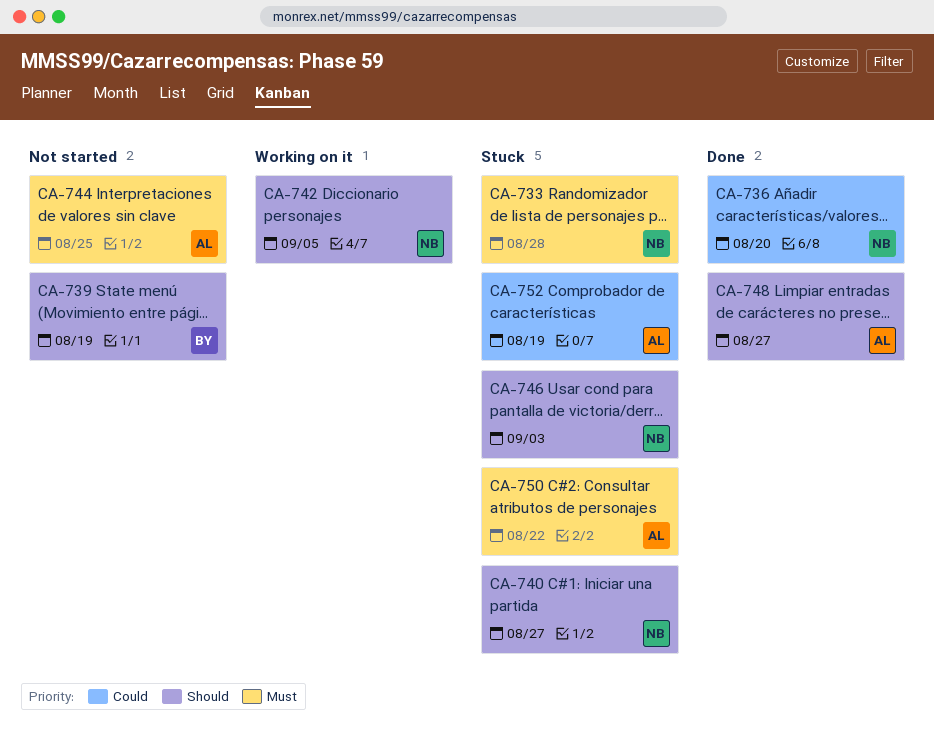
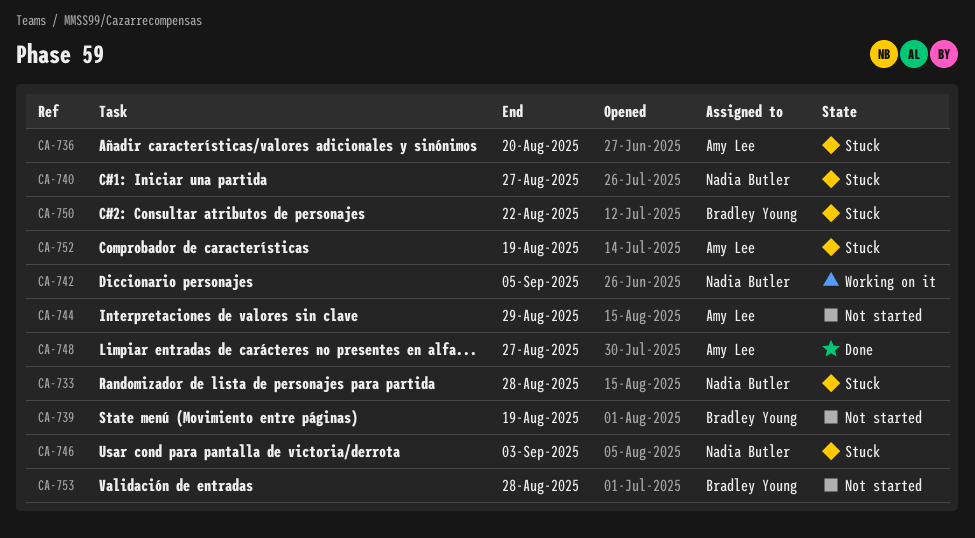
CA-736, status: Done -> Stuck
CA-736, owner: Nadia Butler -> Amy Lee
CA-744, due: Aug 25 -> Aug 29
CA-750, owner: Amy Lee -> Bradley Young
CA-753: none -> present

